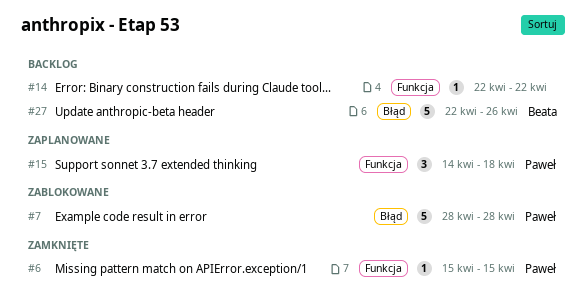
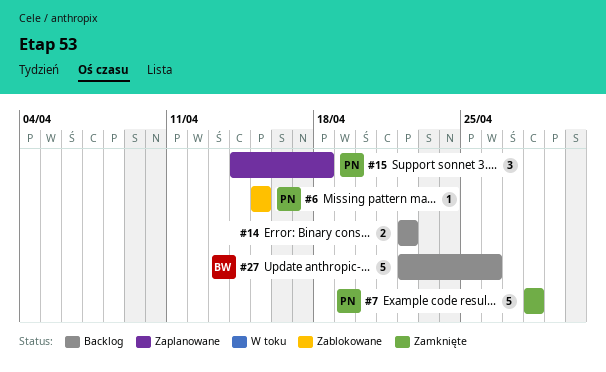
#6, status: Zamknięte -> Zablokowane
#7, status: Zablokowane -> Zamknięte
#14, estimate: 1 -> 2

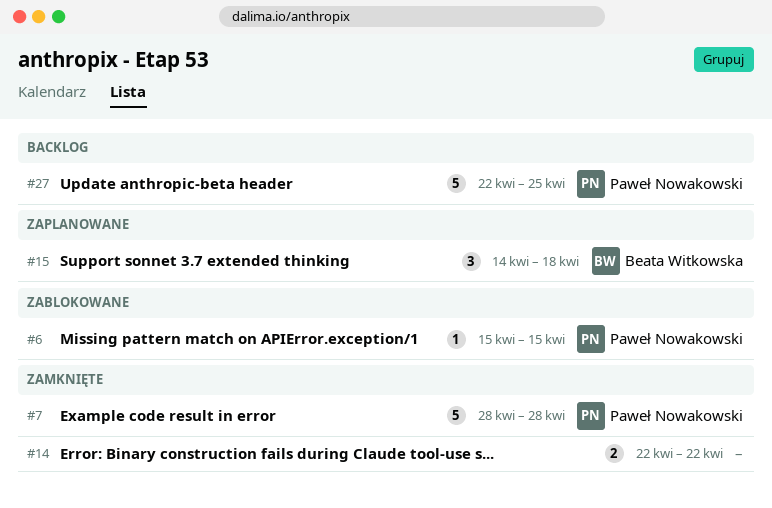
#14, status: Backlog -> Zamknięte
#15, owner: Paweł Nowakowski -> Beata Witkowska
#27, owner: Beata Witkowska -> Paweł Nowakowski
#27, due: Apr 26 -> Apr 25

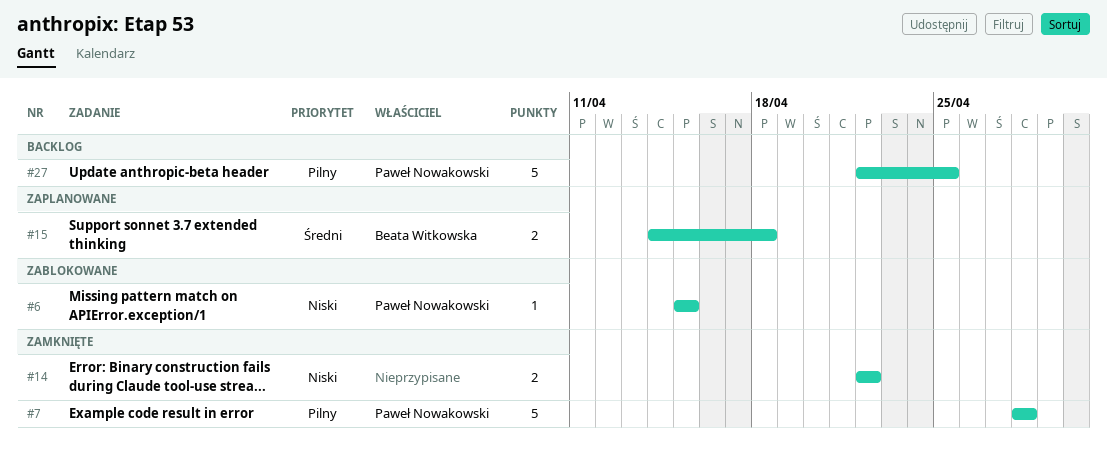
#15, estimate: 3 -> 2

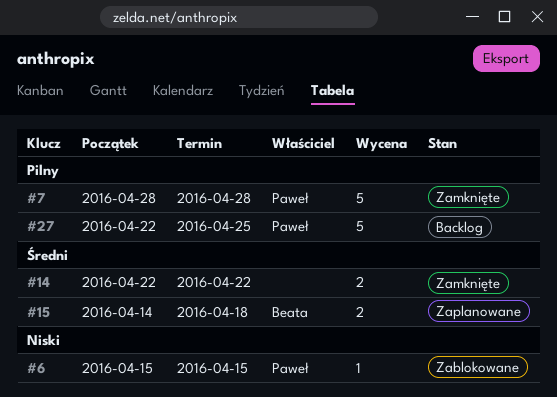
#14, priority: Niski -> Średni

